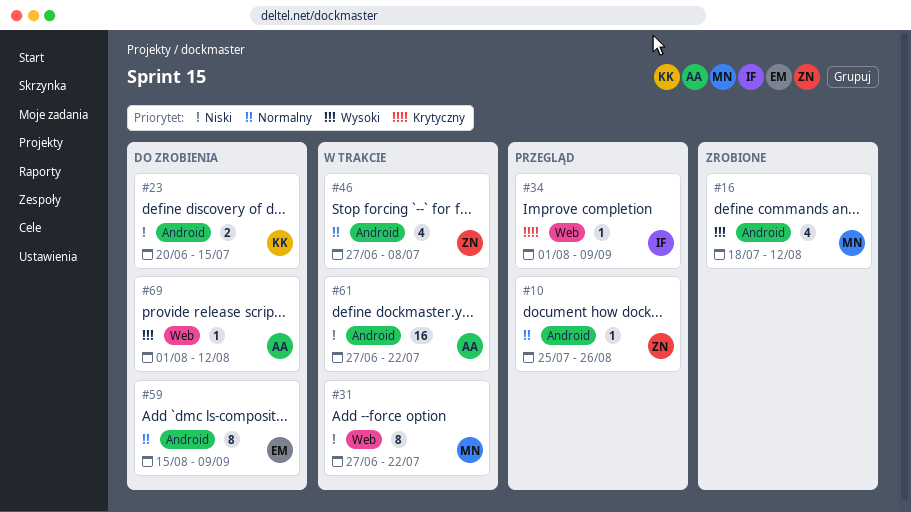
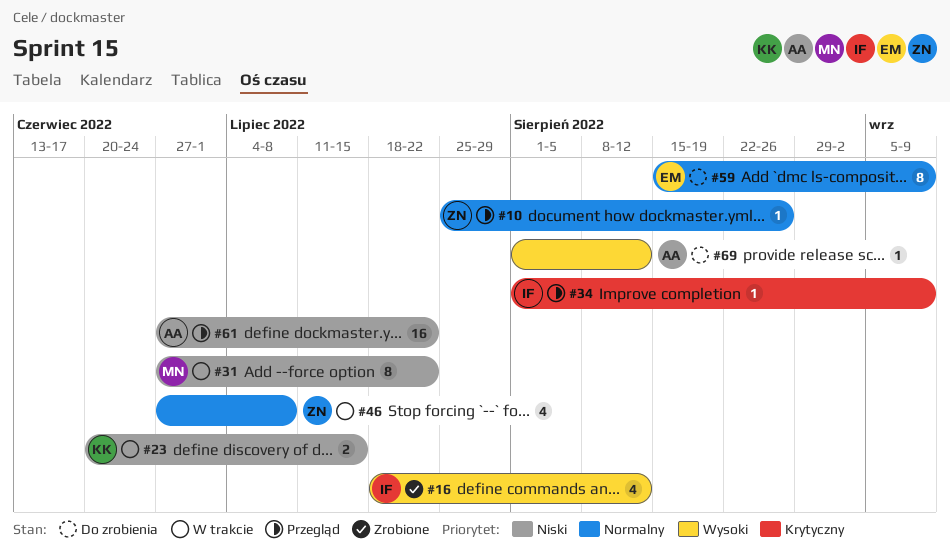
#16, owner: MN -> IF
#23, status: Do zrobienia -> W trakcie
#61, status: W trakcie -> Przegląd

